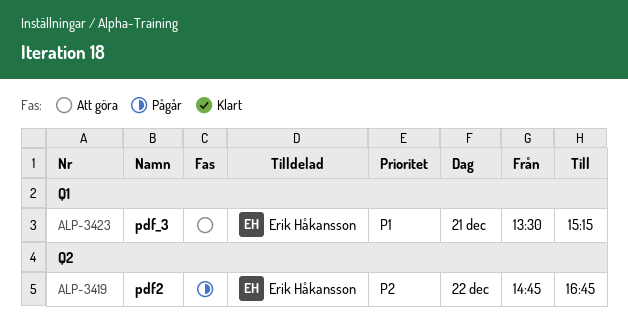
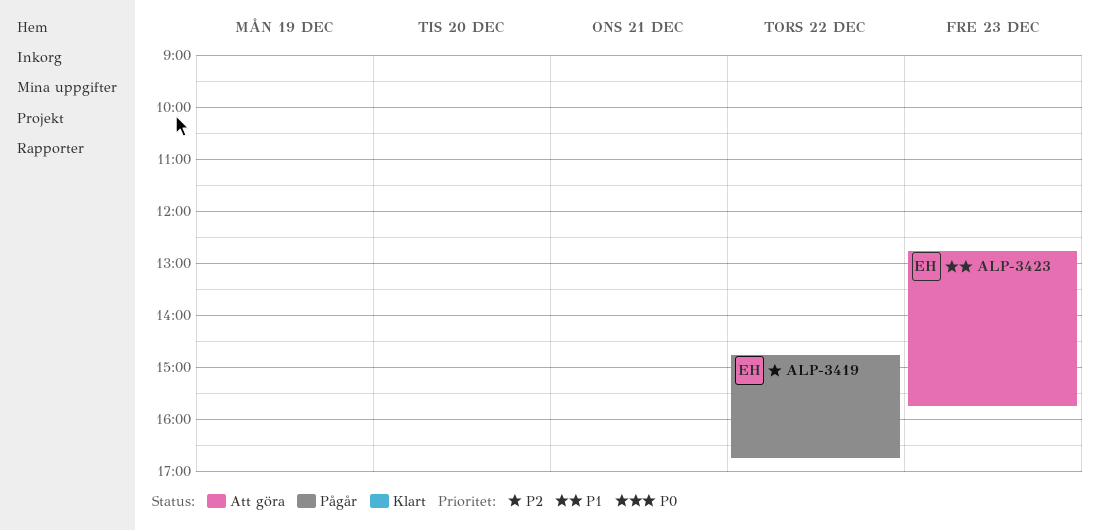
ALP-3423, day: Dec 21 -> Dec 23
ALP-3423, begins: 13:30 -> 12:45
ALP-3423, ends: 15:15 -> 15:45

